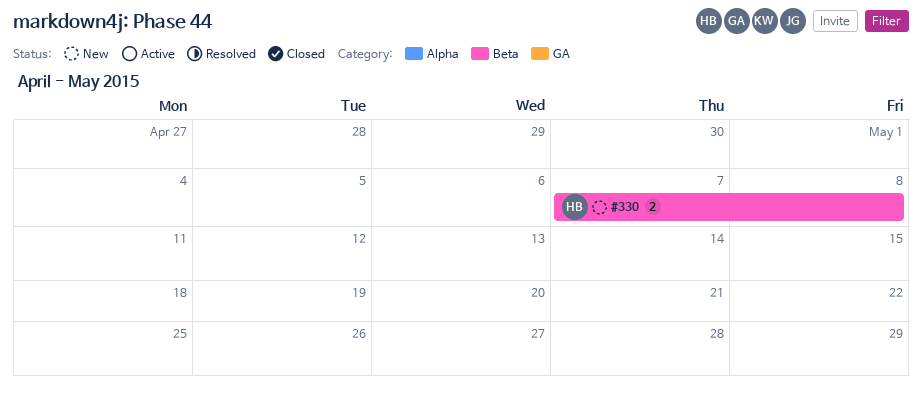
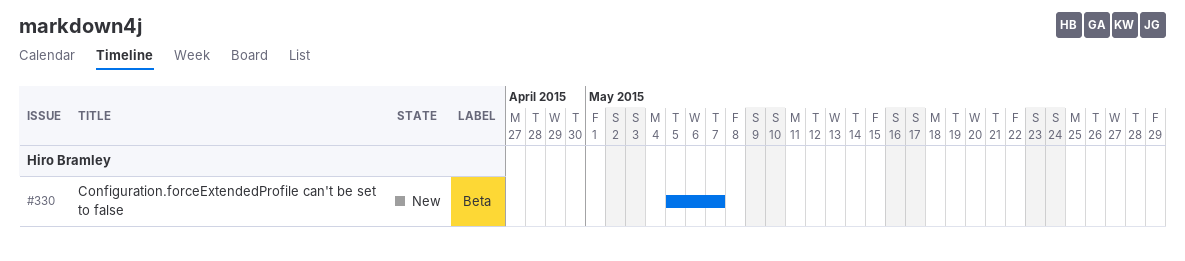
#330, start: May 7 -> May 5
#330, due: May 8 -> May 7

